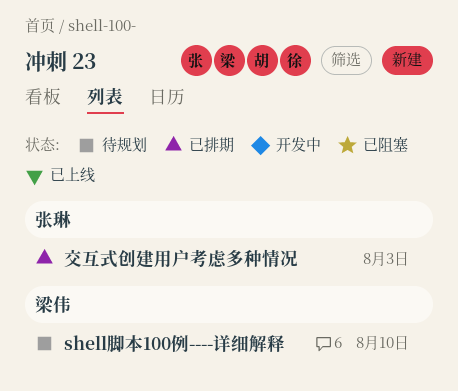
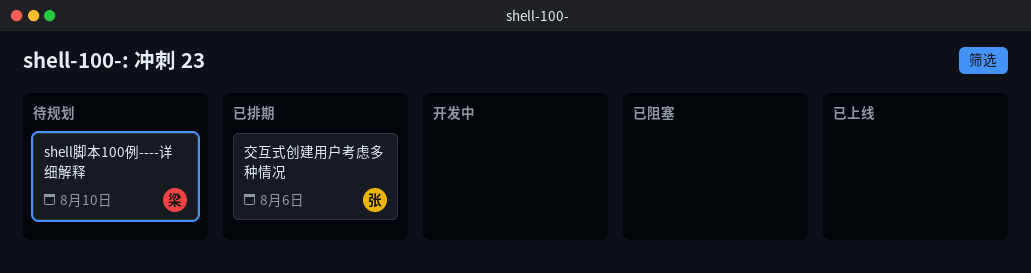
交互式创建用户考虑多种情况, due: Aug 3 -> Aug 6

